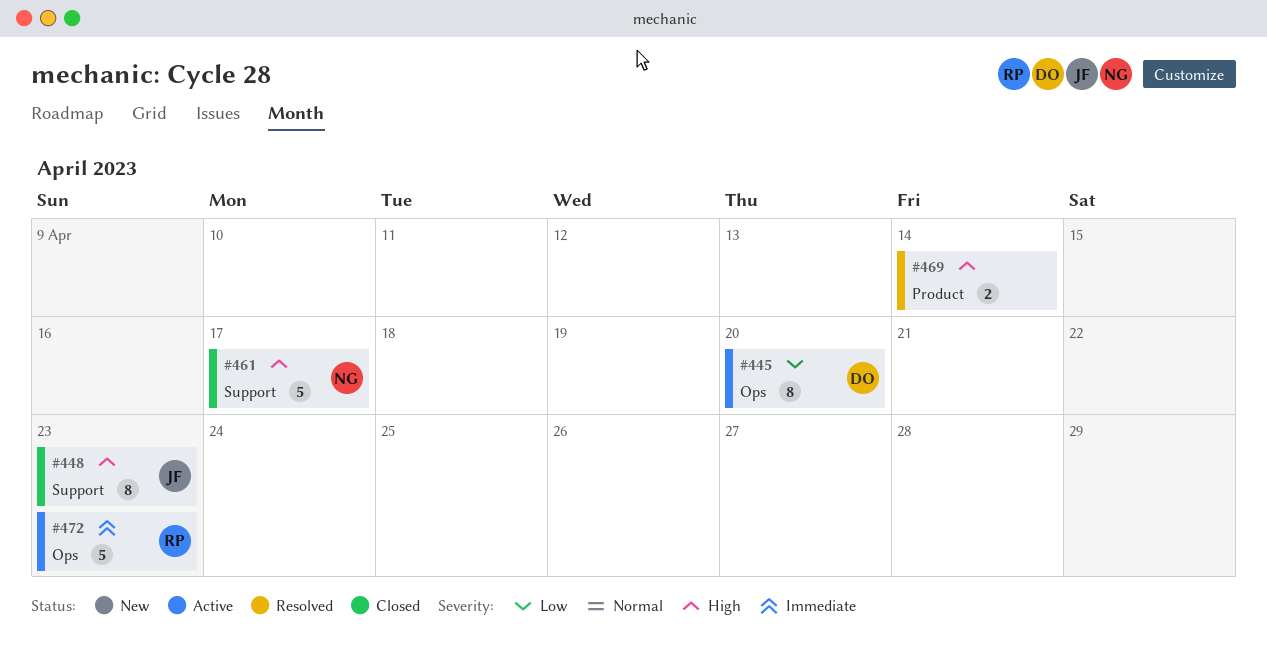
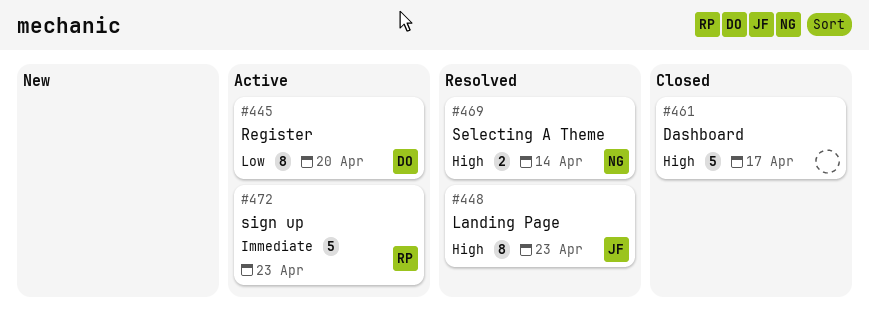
#448, status: Closed -> Resolved
#461, owner: NG -> none
#469, owner: none -> NG

